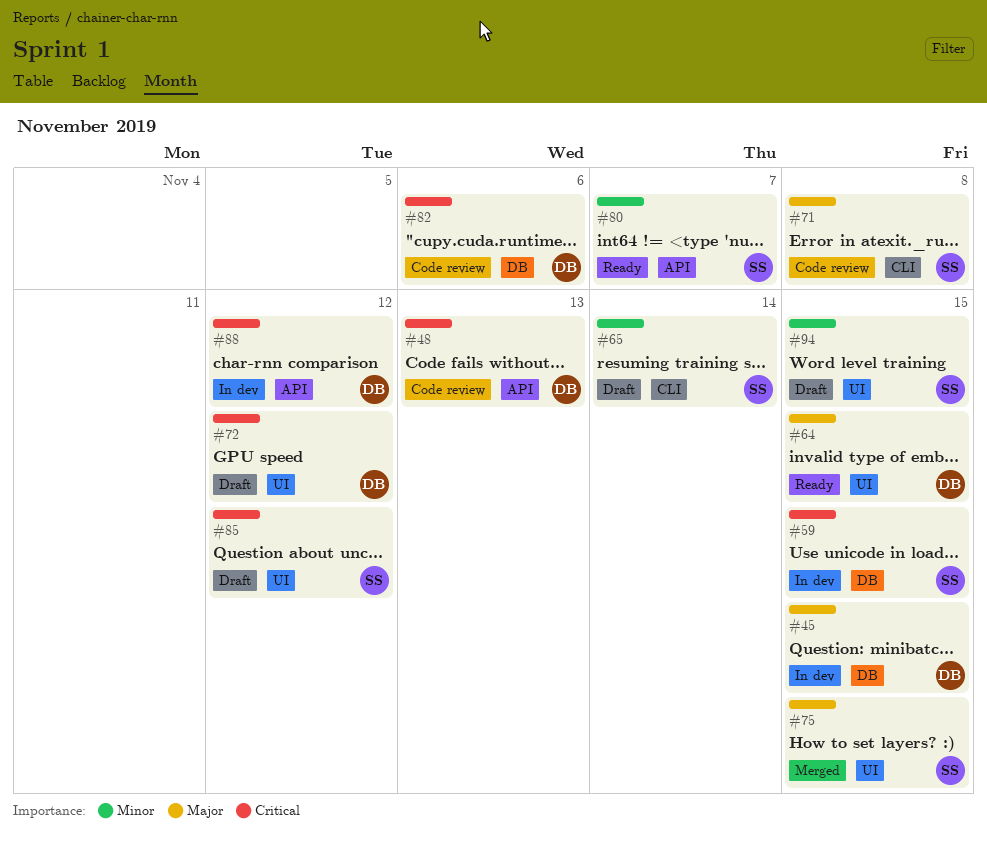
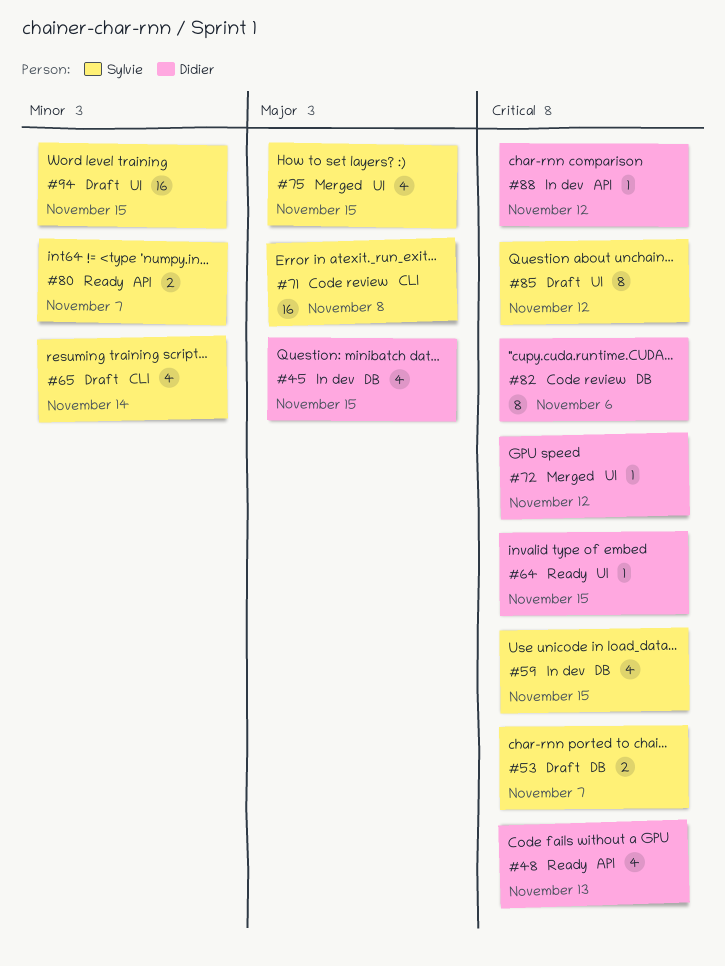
#48, status: Code review -> Ready
#53: none -> present
#64, priority: Major -> Critical
#72, status: Draft -> Merged

